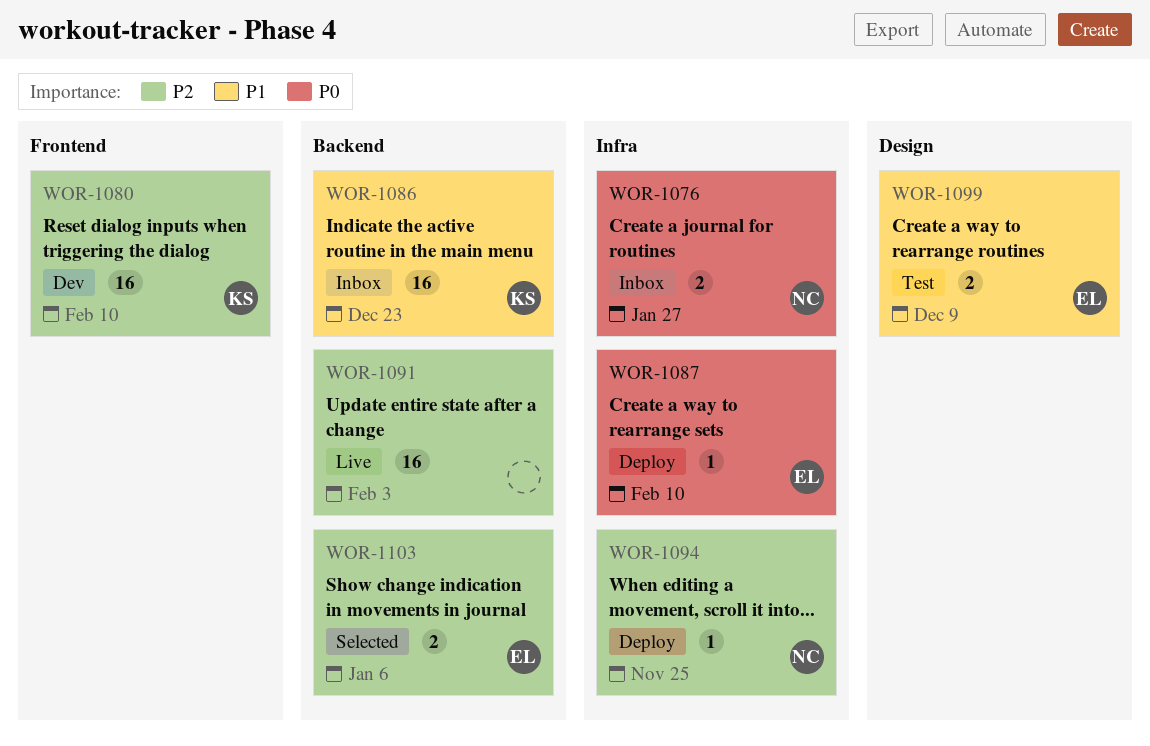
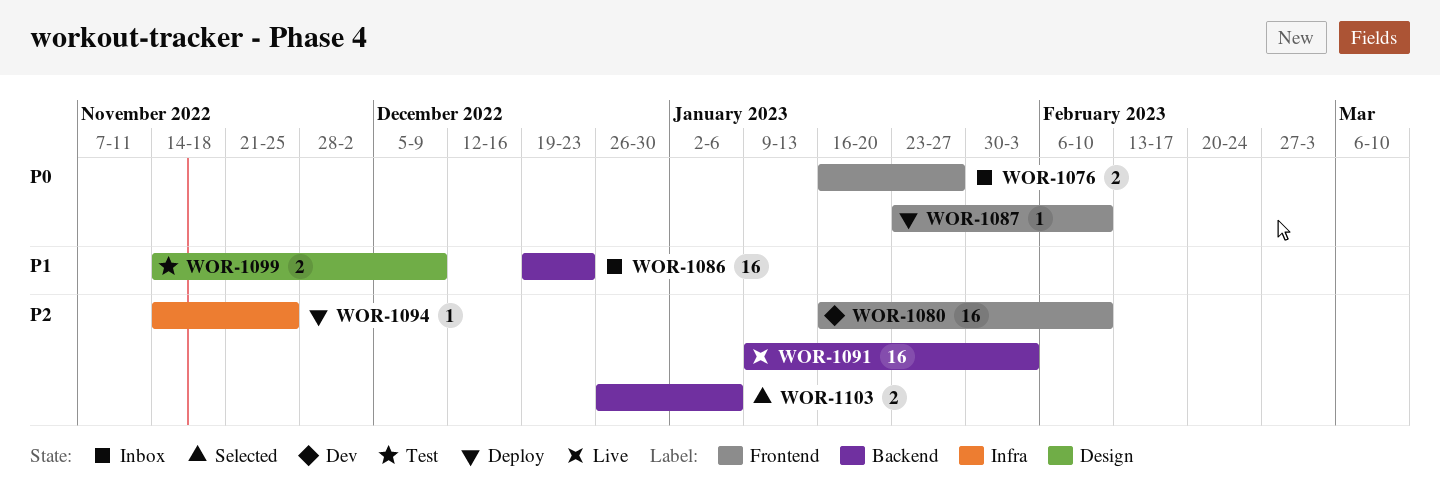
WOR-1076, label: Infra -> Frontend
WOR-1087, label: Infra -> Frontend

